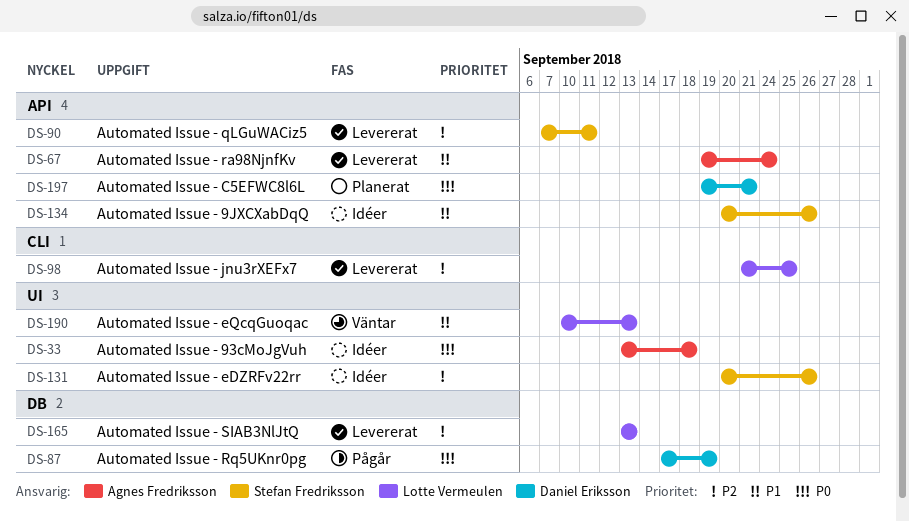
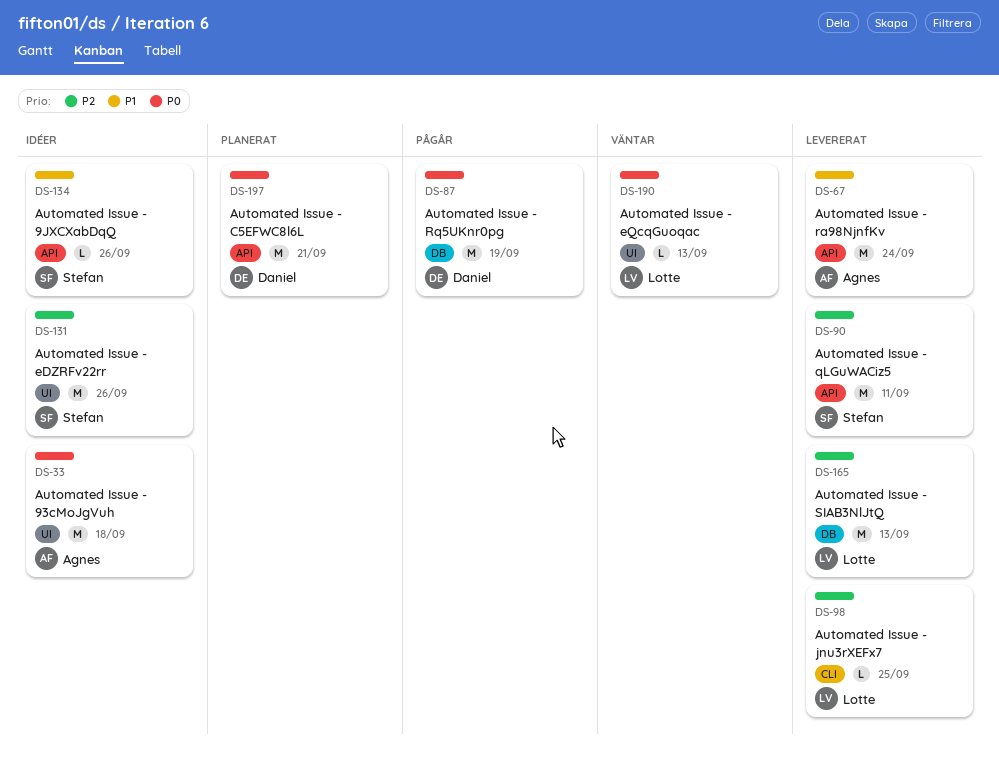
DS-190, priority: P1 -> P0

